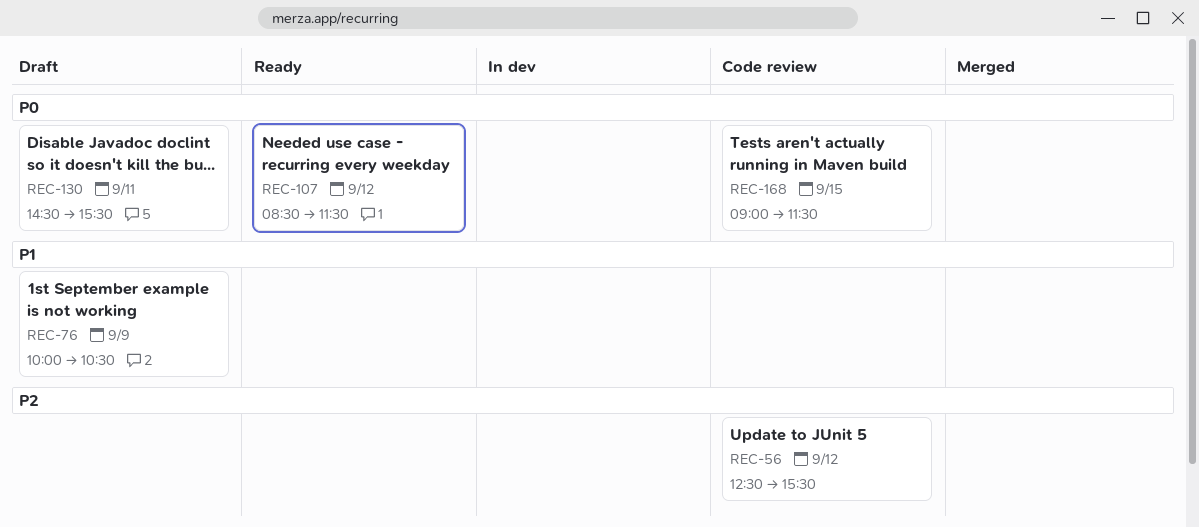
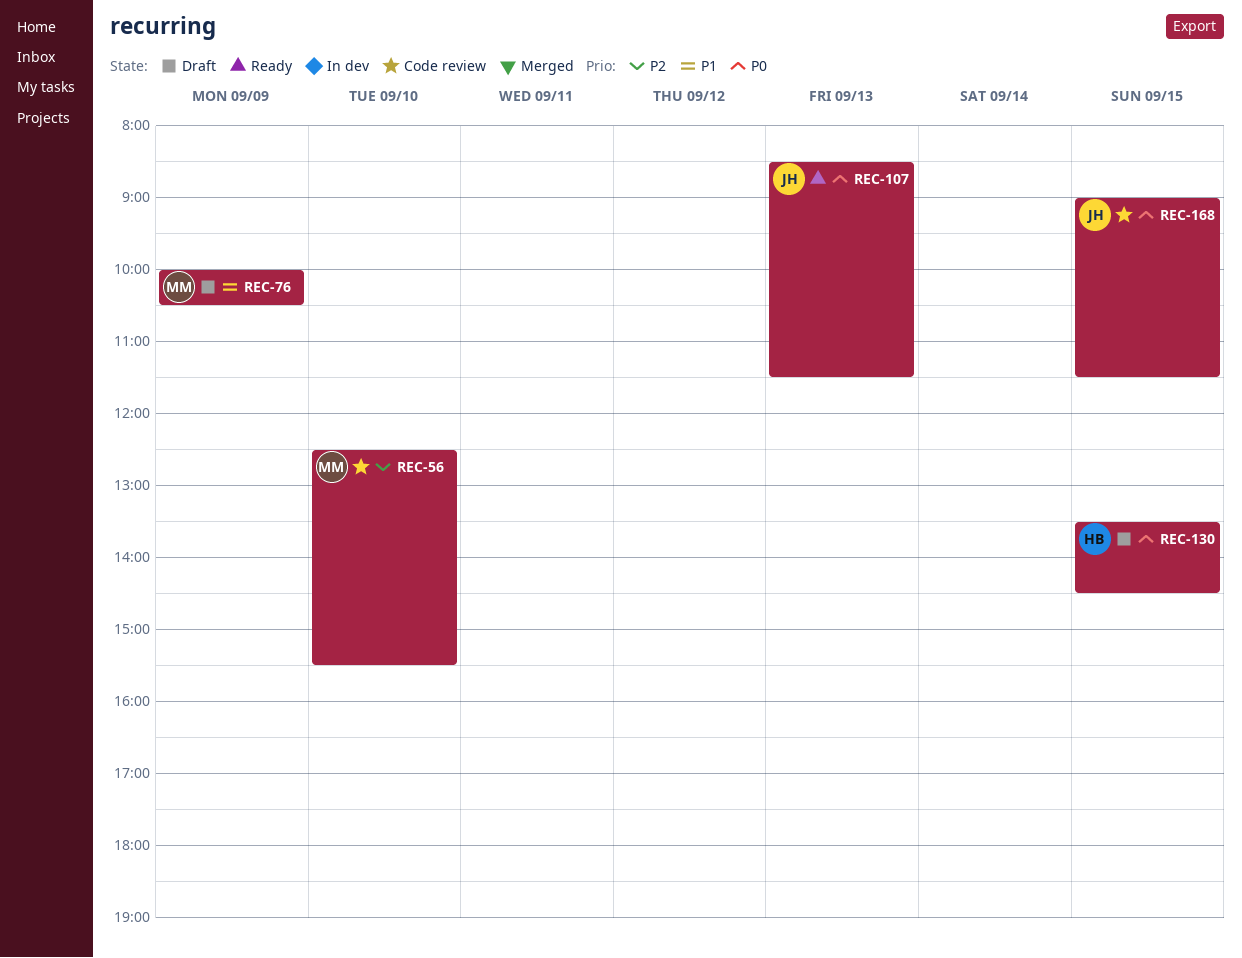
REC-56, day: Sep 12 -> Sep 10
REC-107, day: Sep 12 -> Sep 13
REC-130, day: Sep 11 -> Sep 15
REC-130, begins: 14:30 -> 13:30
REC-130, ends: 15:30 -> 14:30

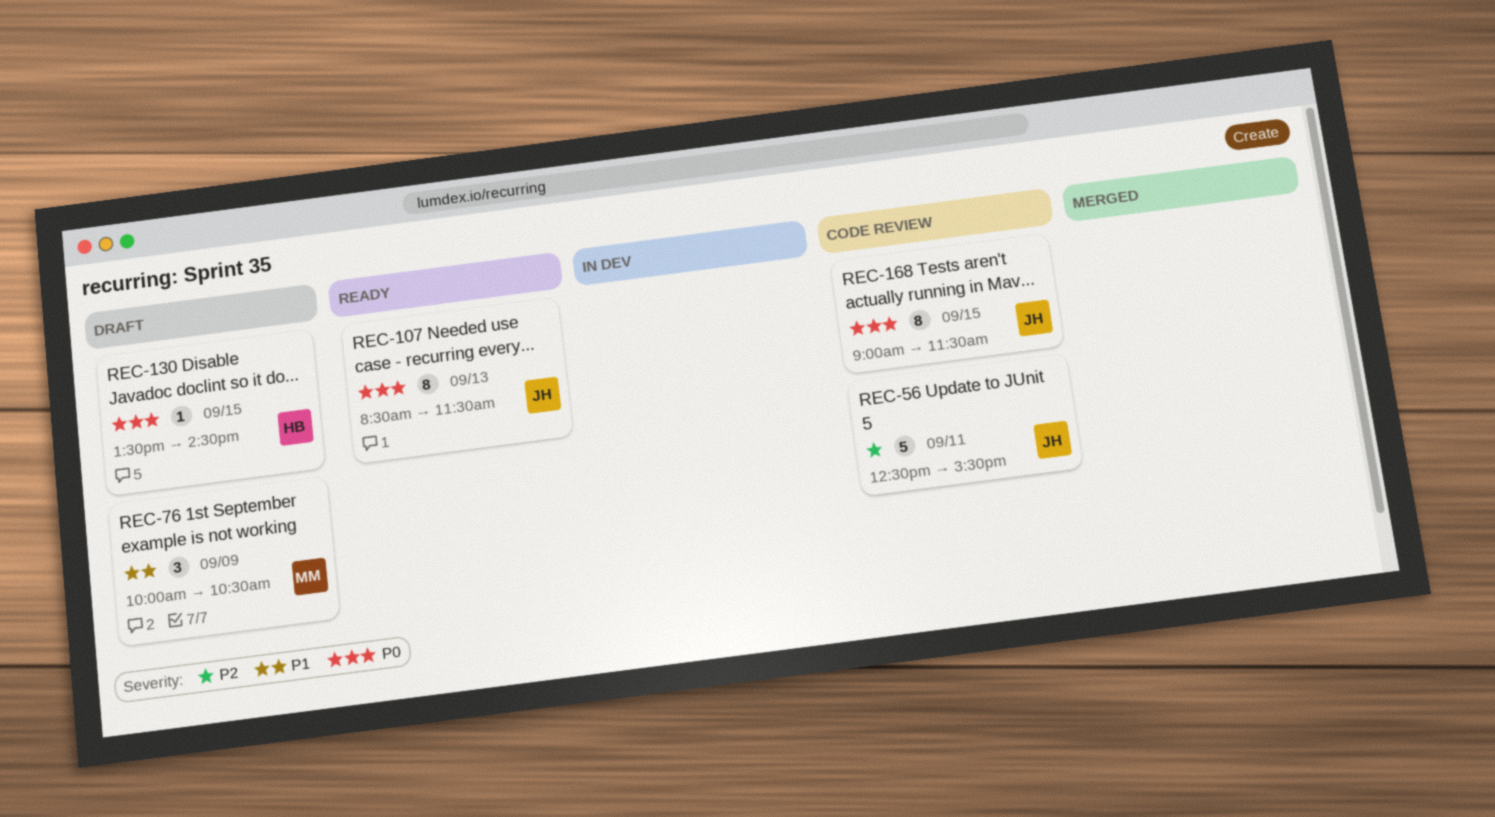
REC-56, owner: MM -> JH
REC-56, day: Sep 10 -> Sep 11

